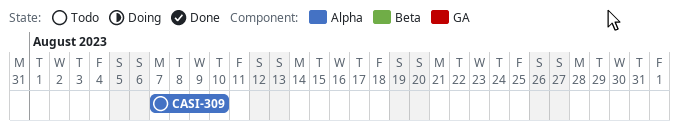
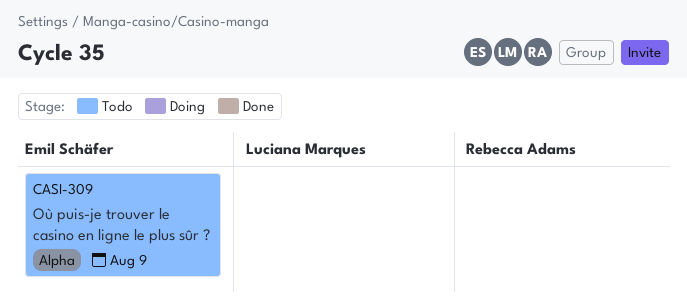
CASI-309, due: Aug 10 -> Aug 9

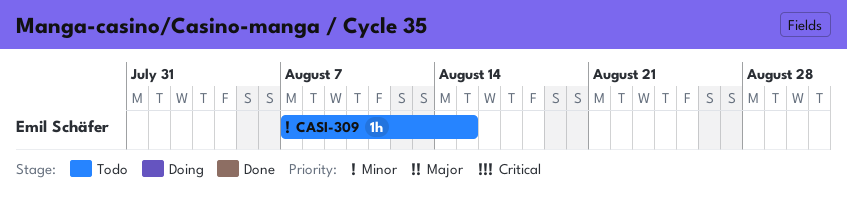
CASI-309, due: Aug 9 -> Aug 15

